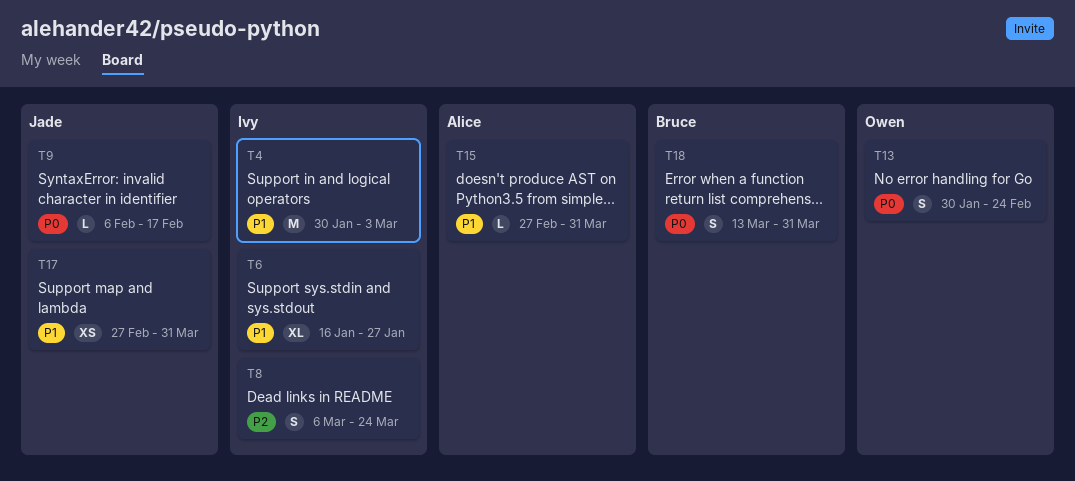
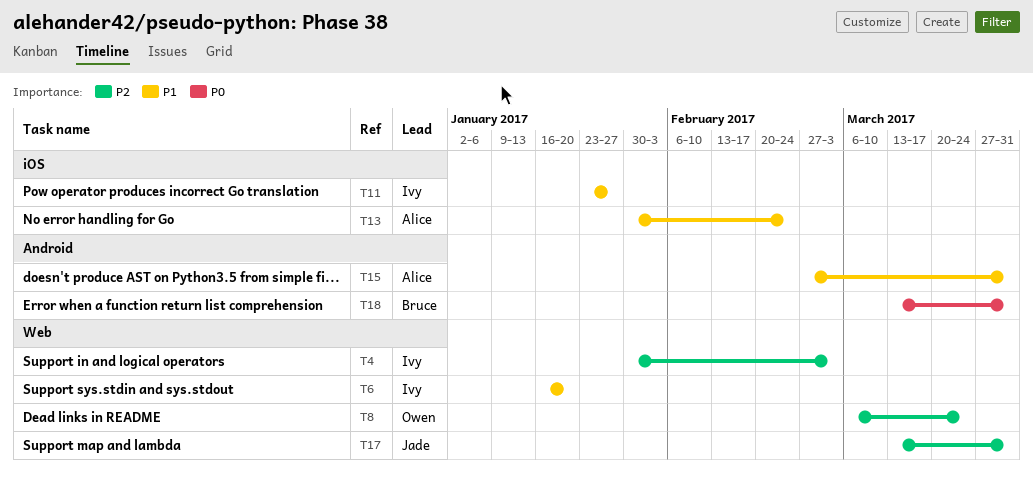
T4, priority: P1 -> P2
T6, due: Jan 27 -> Jan 20
T8, owner: Ivy -> Owen
T9: present -> none
T11: none -> present
T13, owner: Owen -> Alice
T13, priority: P0 -> P1
T17, priority: P1 -> P2
T17, start: Feb 27 -> Mar 13

